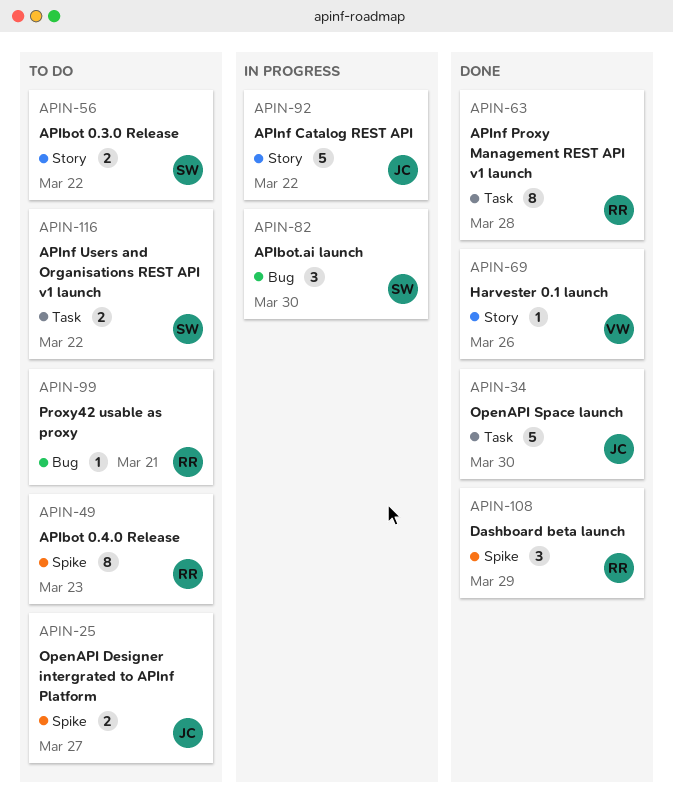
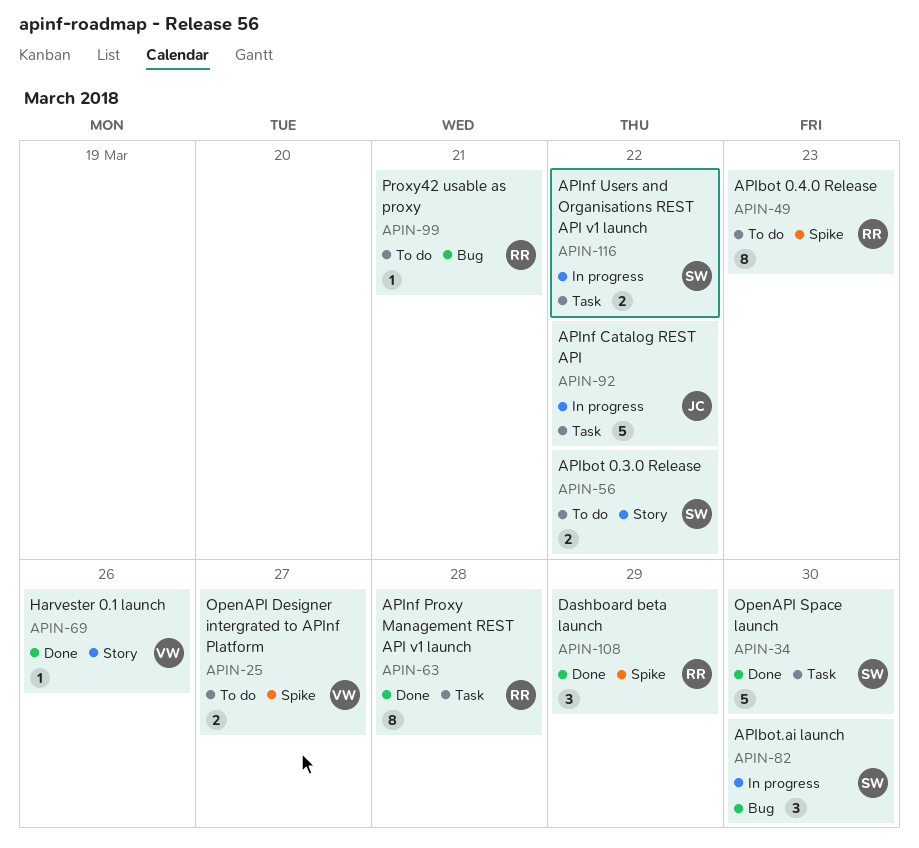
APIN-25, owner: JC -> VW
APIN-34, owner: JC -> SW
APIN-92, label: Story -> Task
APIN-116, status: To do -> In progress

